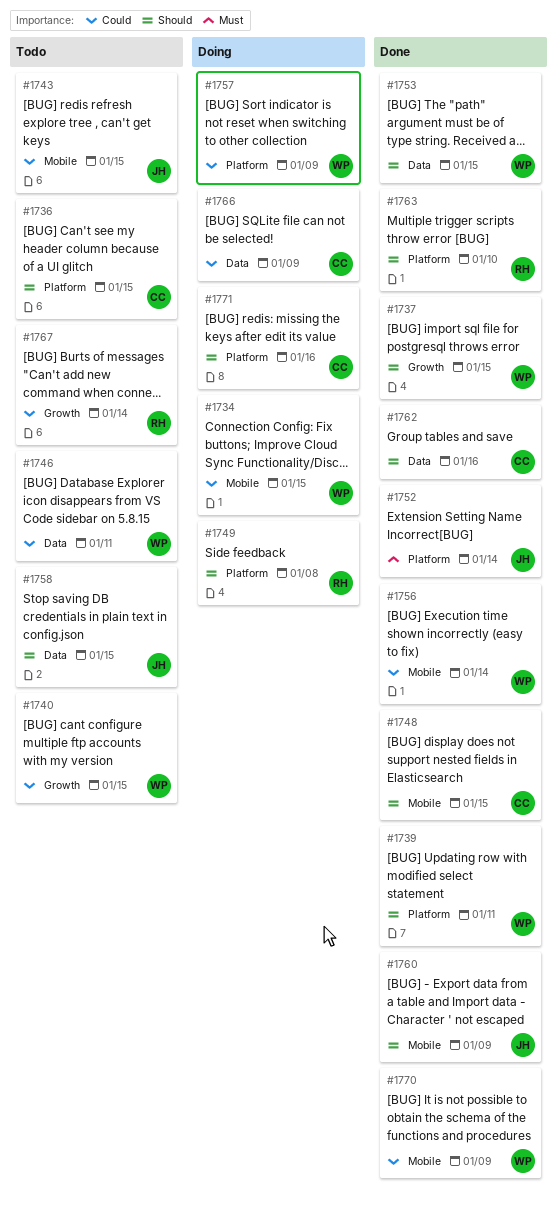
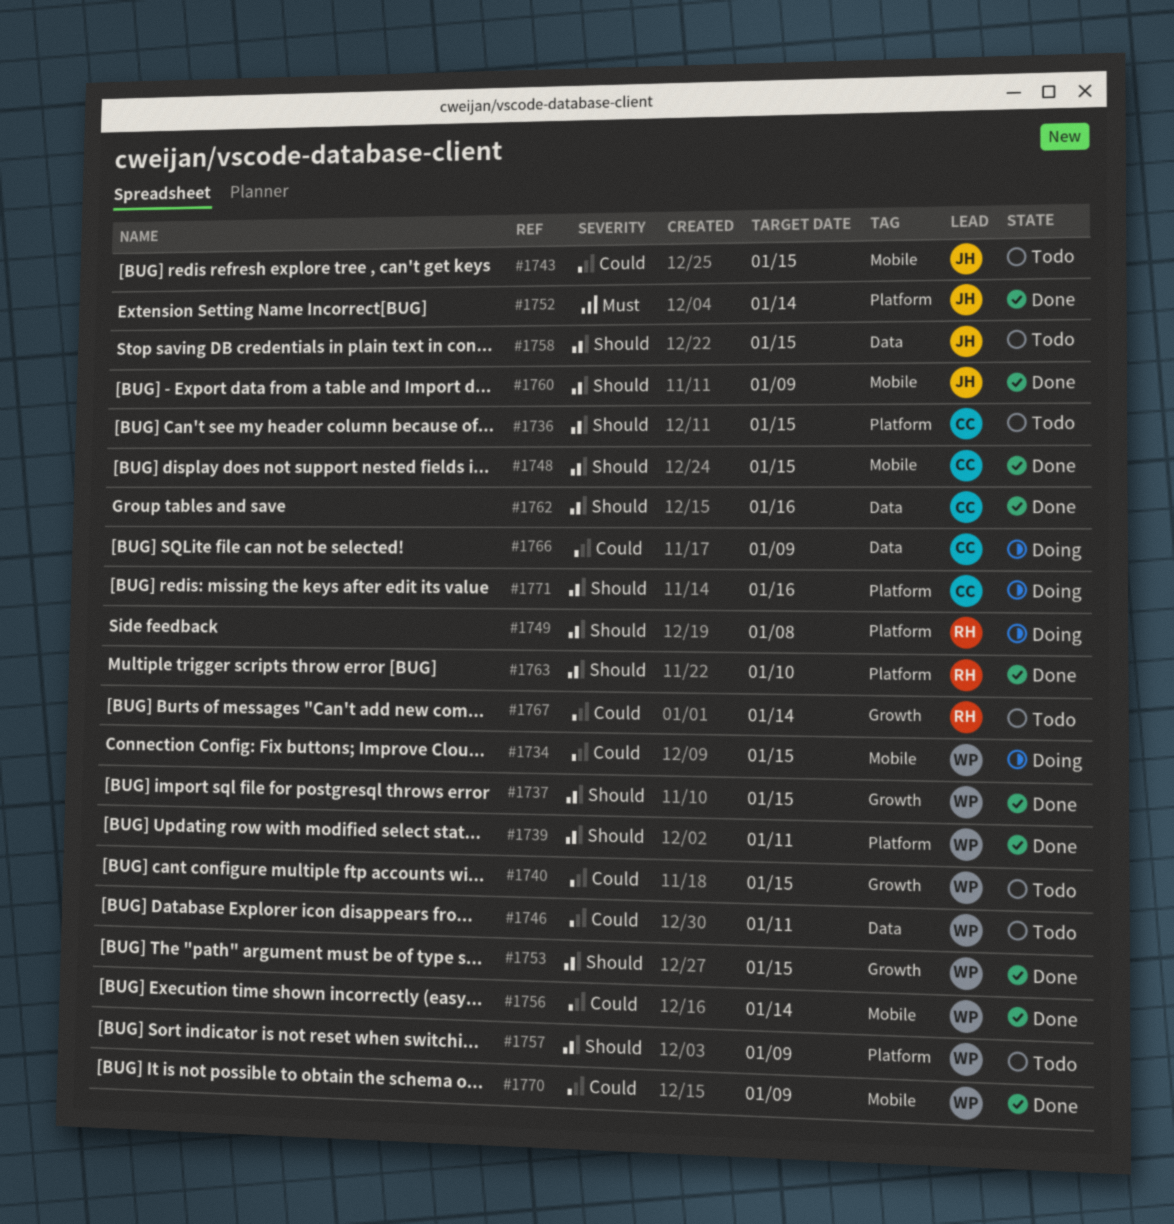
#1753, label: Data -> Growth
#1757, status: Doing -> Todo
#1757, priority: Could -> Should

